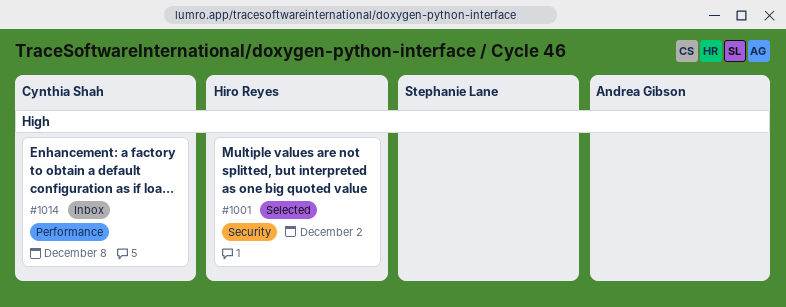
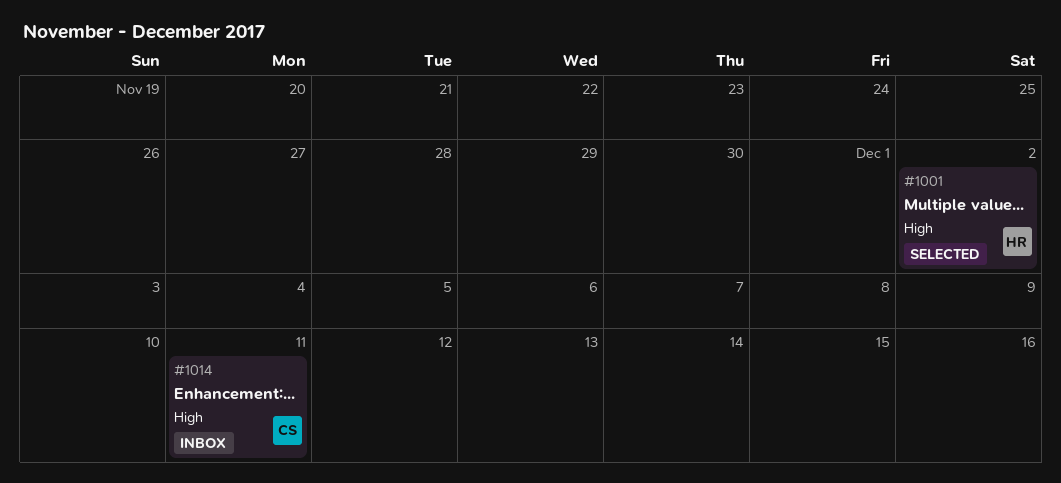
#1014, due: Dec 8 -> Dec 11

